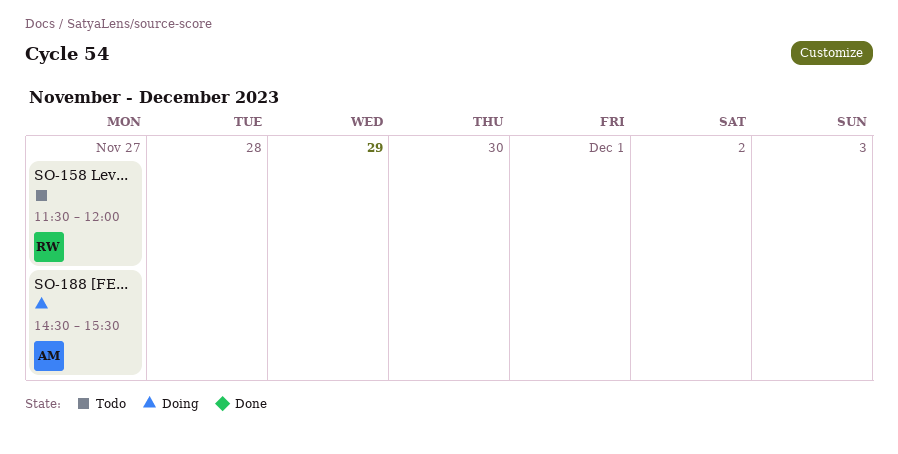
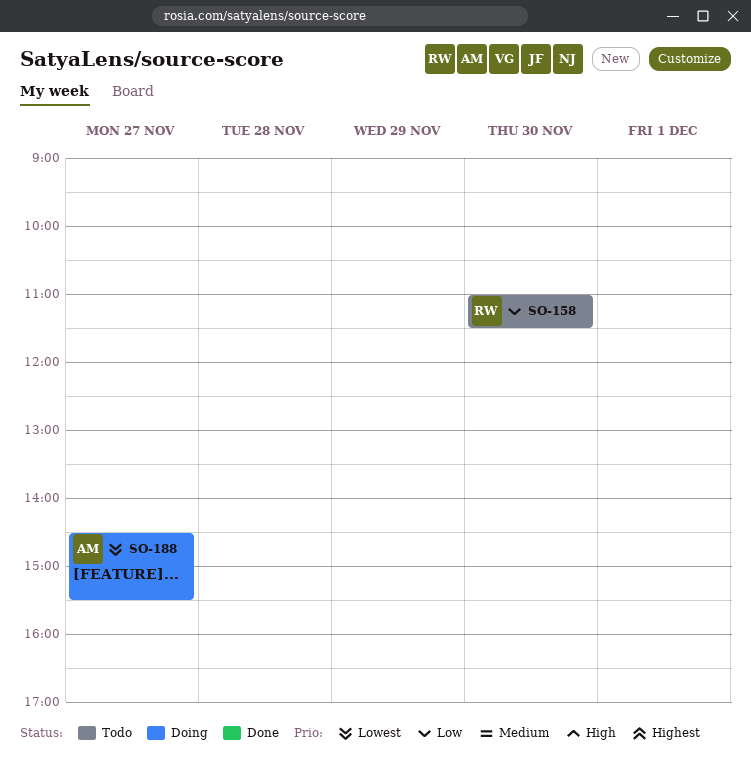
SO-158, day: Nov 27 -> Nov 30
SO-158, begins: 11:30 -> 11:00
SO-158, ends: 12:00 -> 11:30

